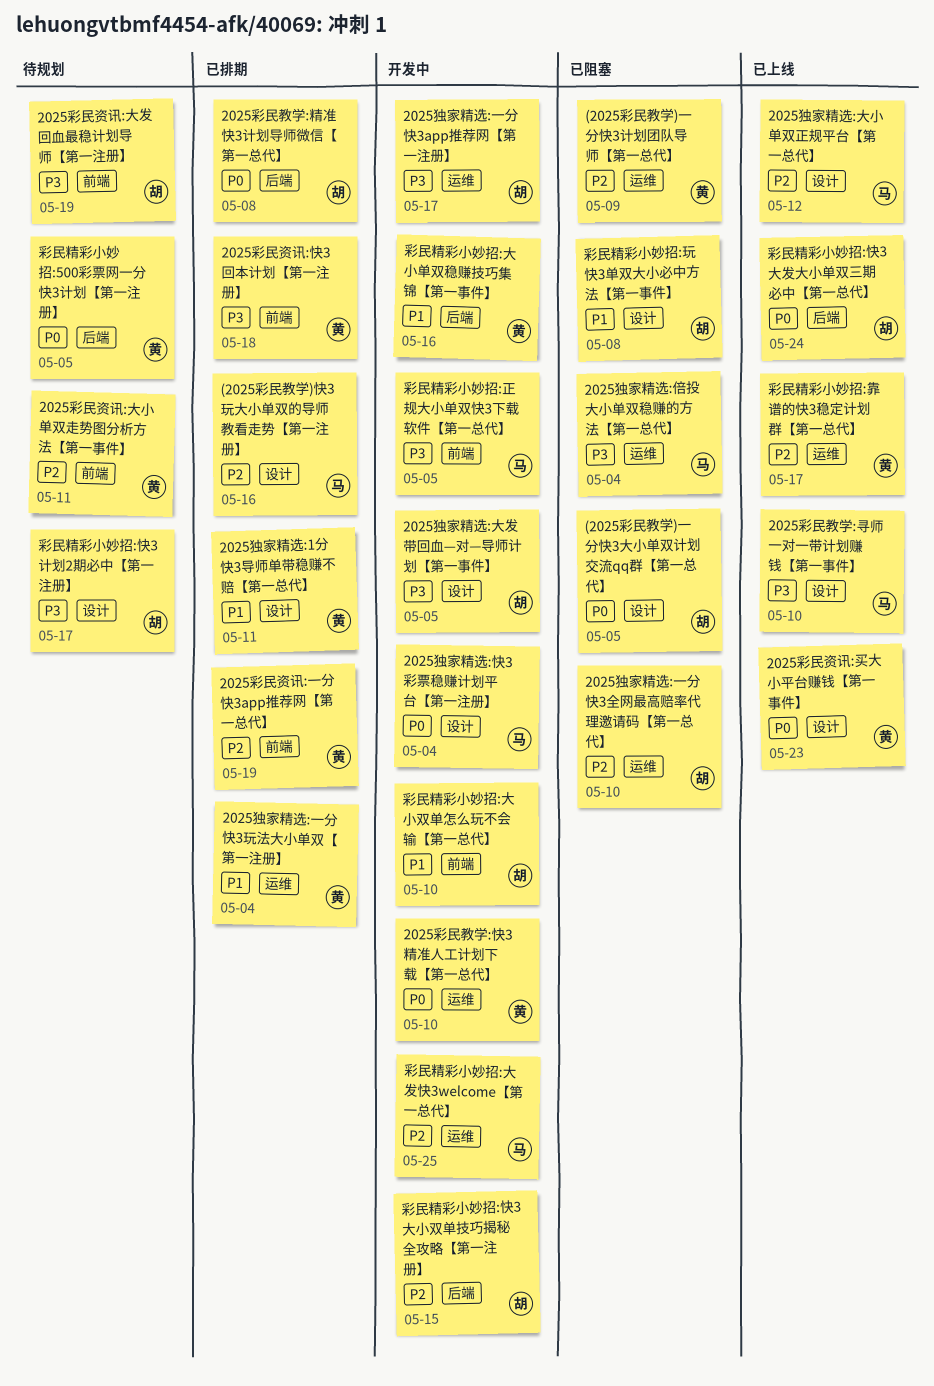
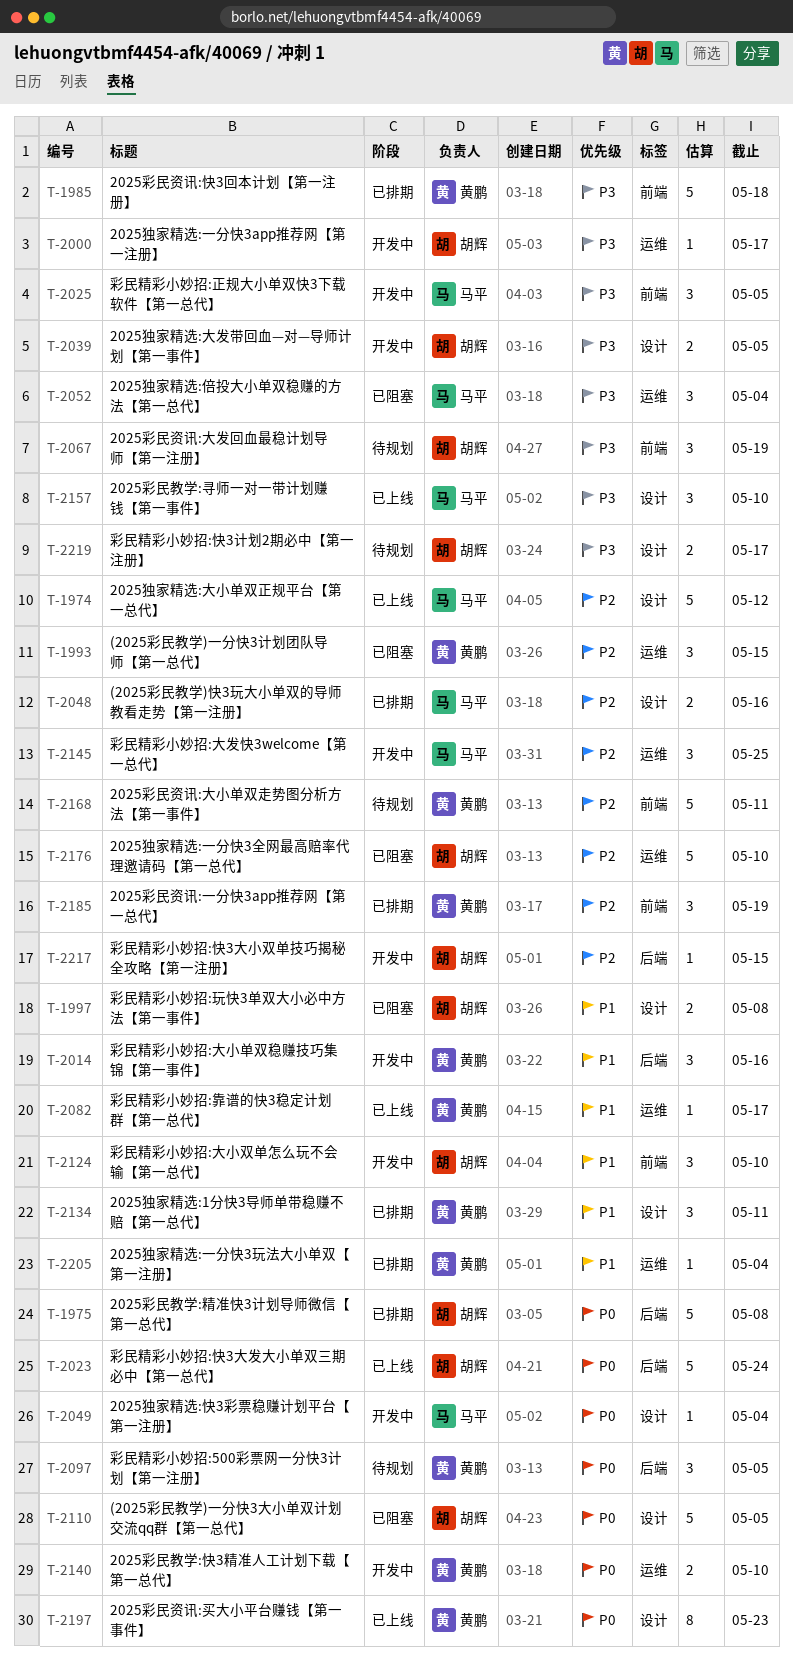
(2025彩民教学)一分快3计划团队导师【第一总代】, due: May 9 -> May 15
彩民精彩小妙招:靠谱的快3稳定计划群【第一总代】, priority: P2 -> P1

